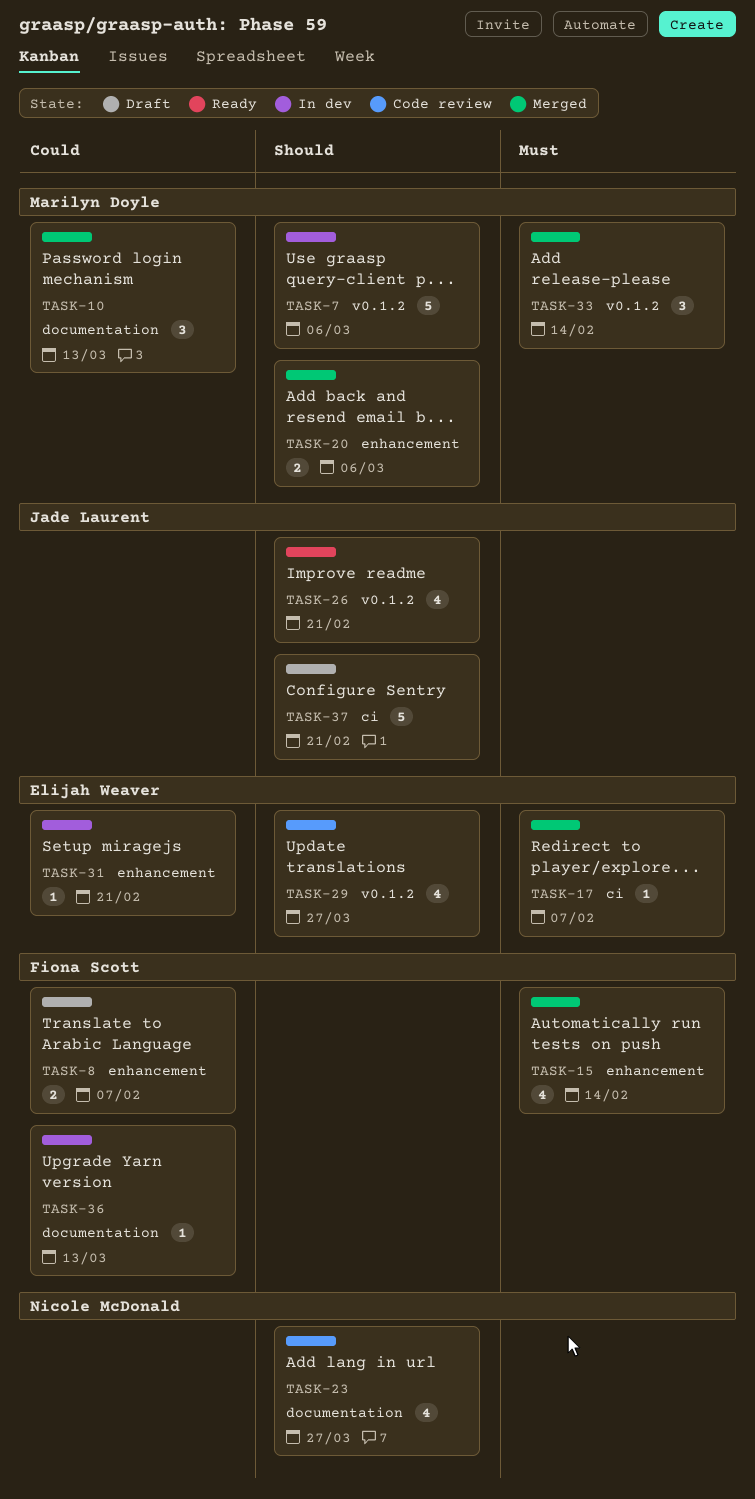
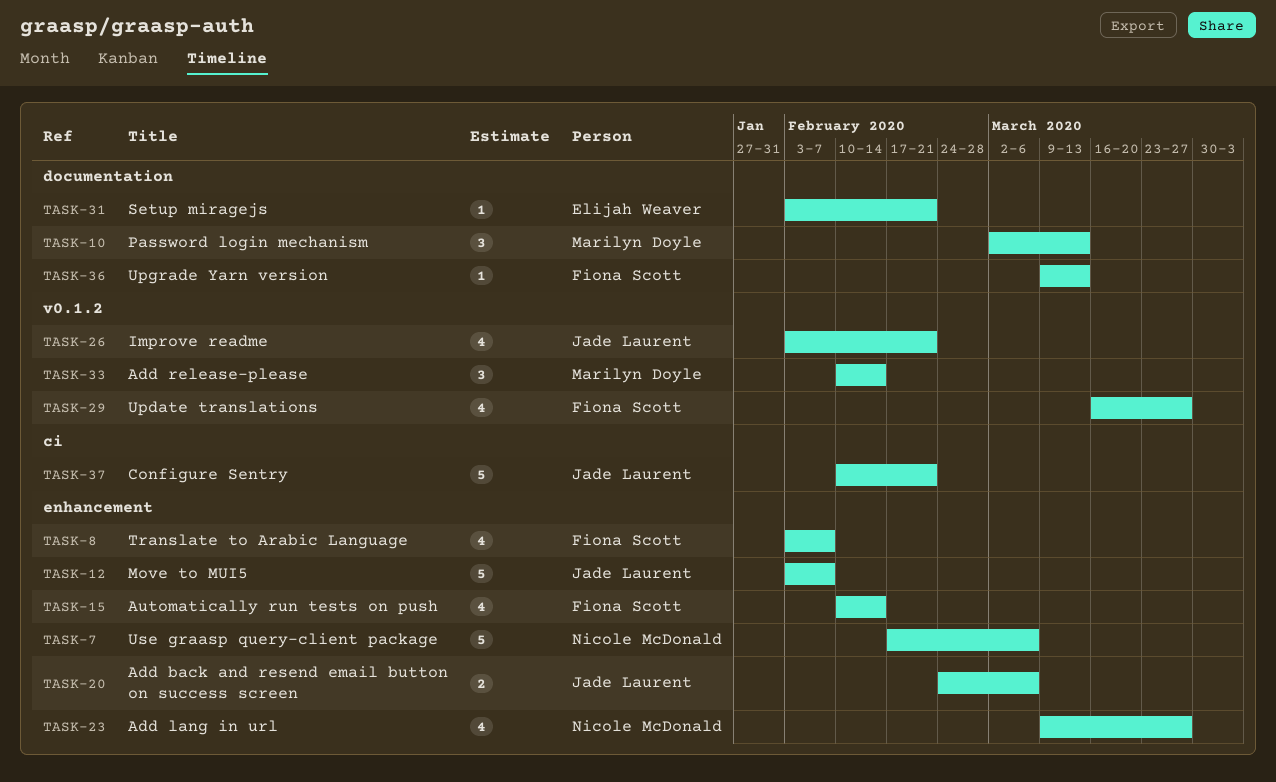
TASK-7, owner: Marilyn Doyle -> Nicole McDonald
TASK-7, label: v0.1.2 -> enhancement
TASK-8, estimate: 2 -> 4
TASK-12: none -> present
TASK-17: present -> none
TASK-20, owner: Marilyn Doyle -> Jade Laurent
TASK-23, label: documentation -> enhancement
TASK-29, owner: Elijah Weaver -> Fiona Scott
TASK-31, label: enhancement -> documentation

